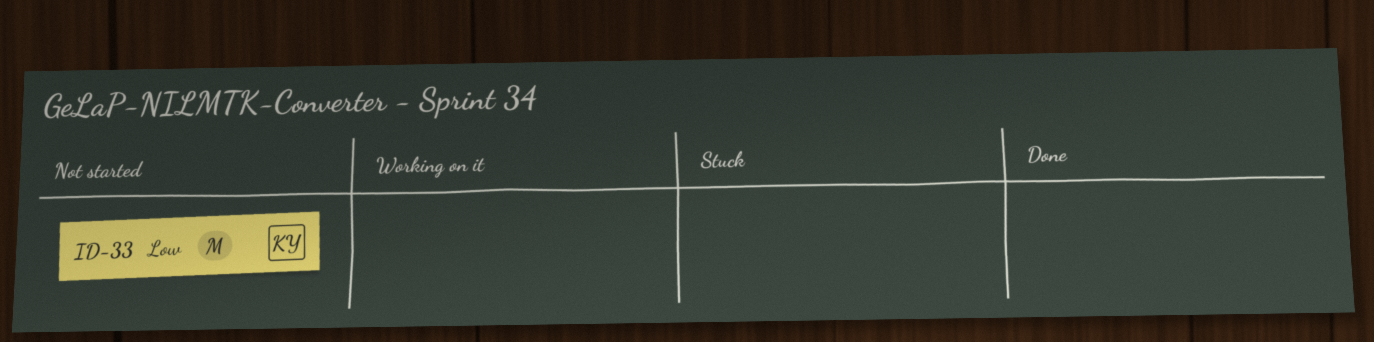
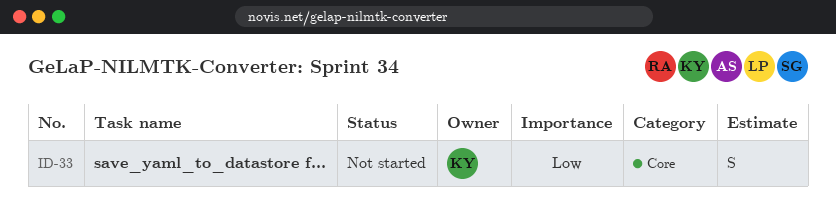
ID-33, estimate: M -> S

